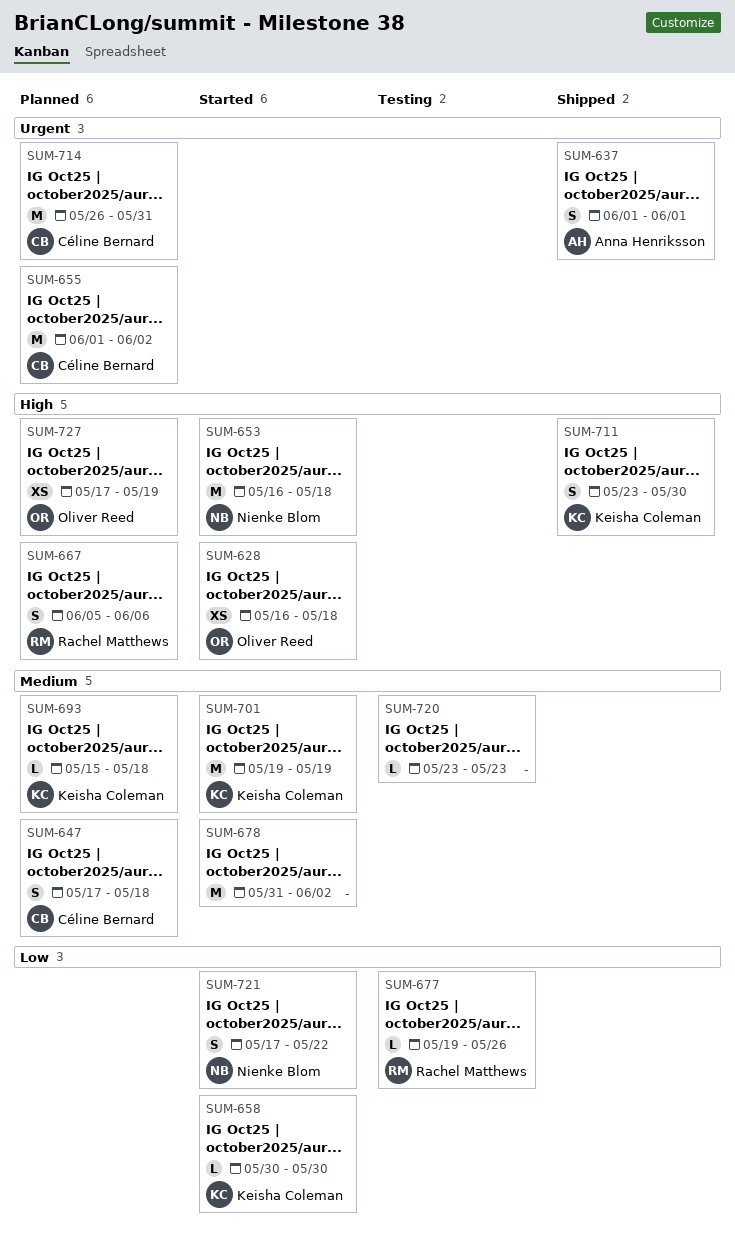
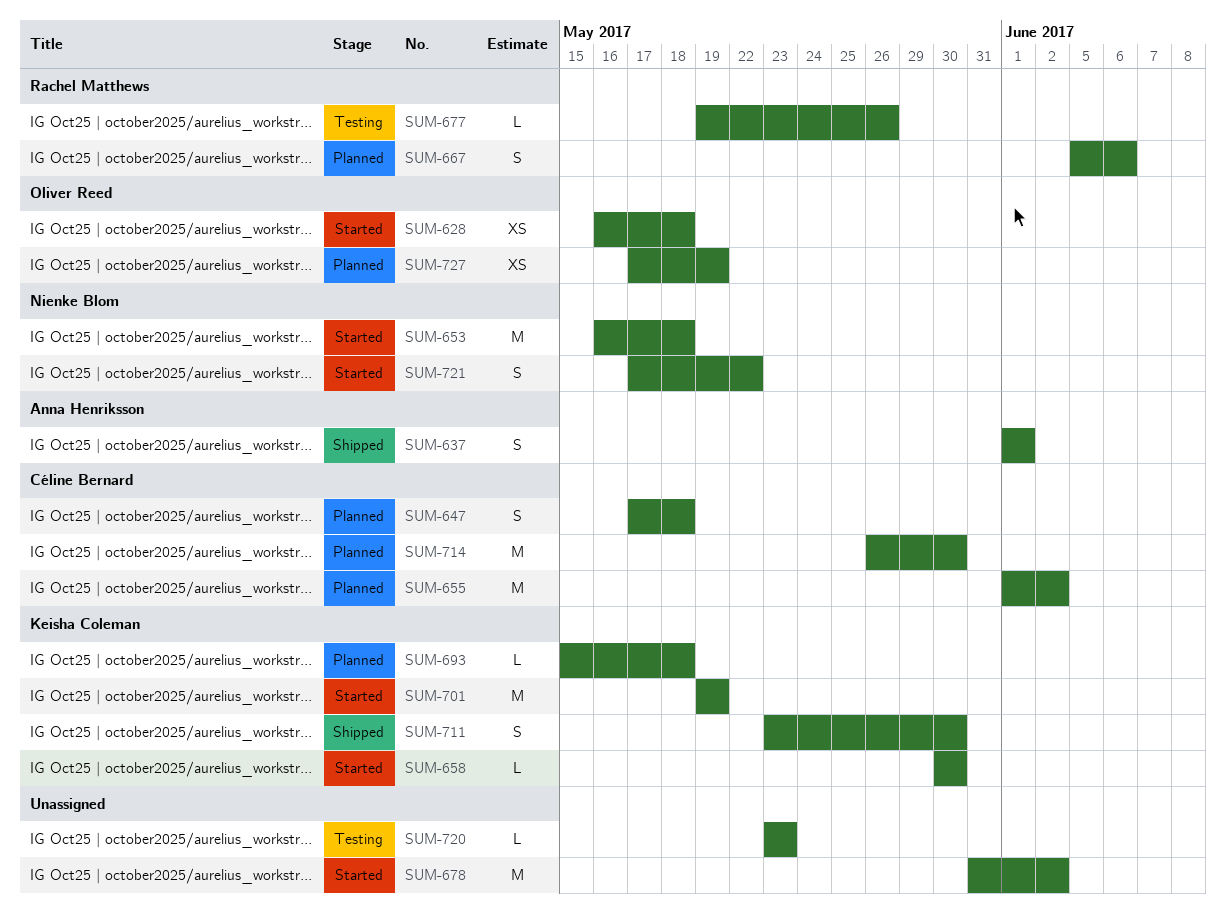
SUM-714, due: May 31 -> May 30

